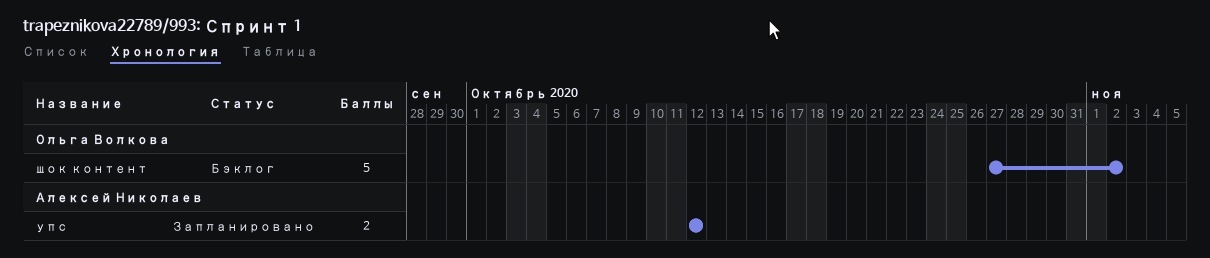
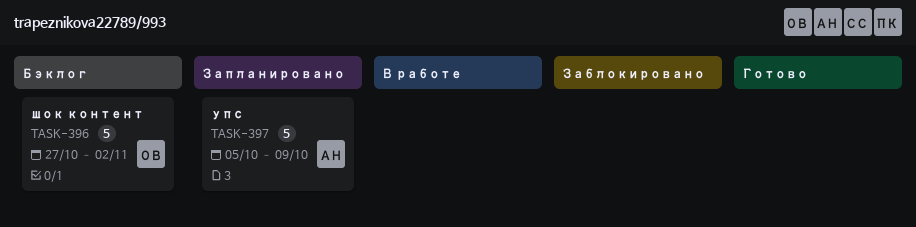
упс, estimate: 2 -> 5
упс, start: Oct 12 -> Oct 5
упс, due: Oct 12 -> Oct 9

